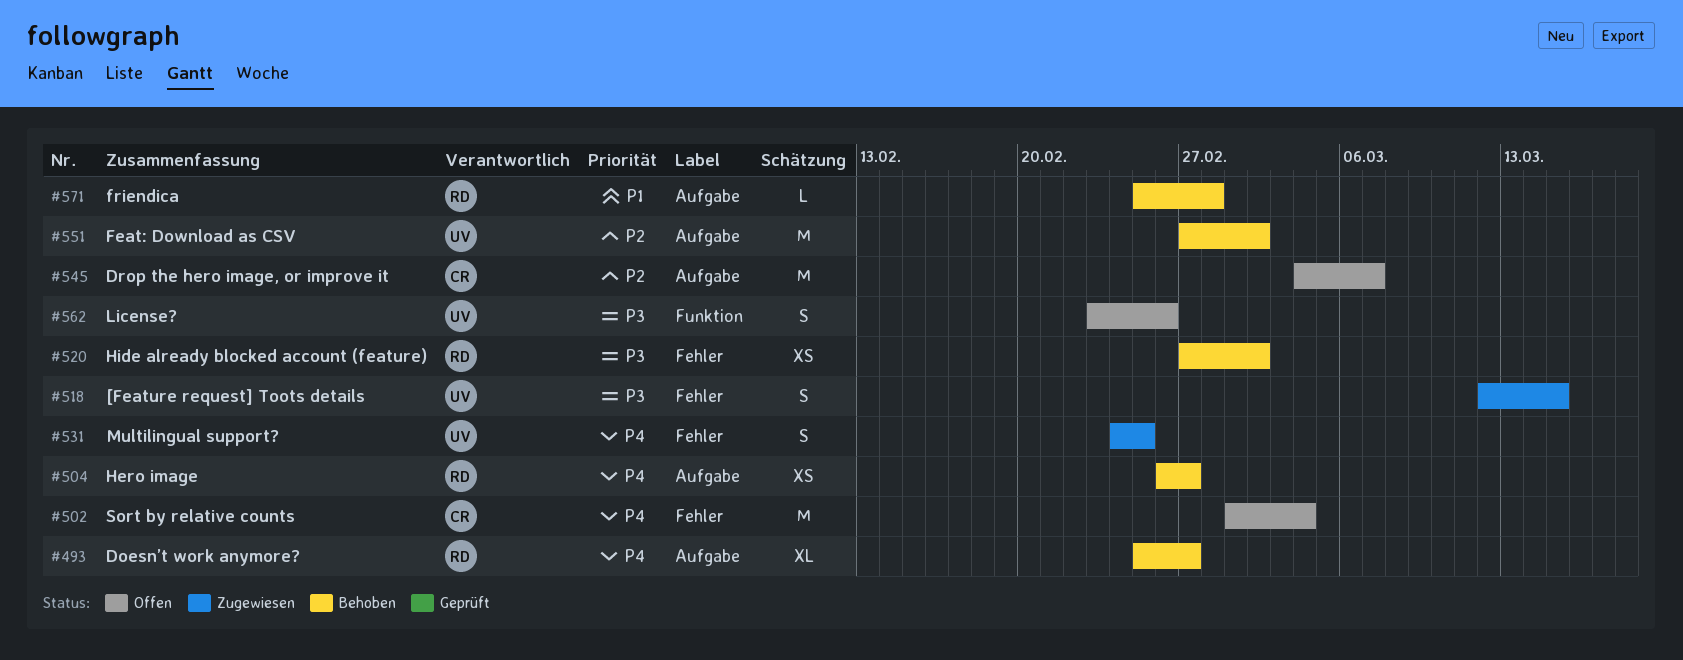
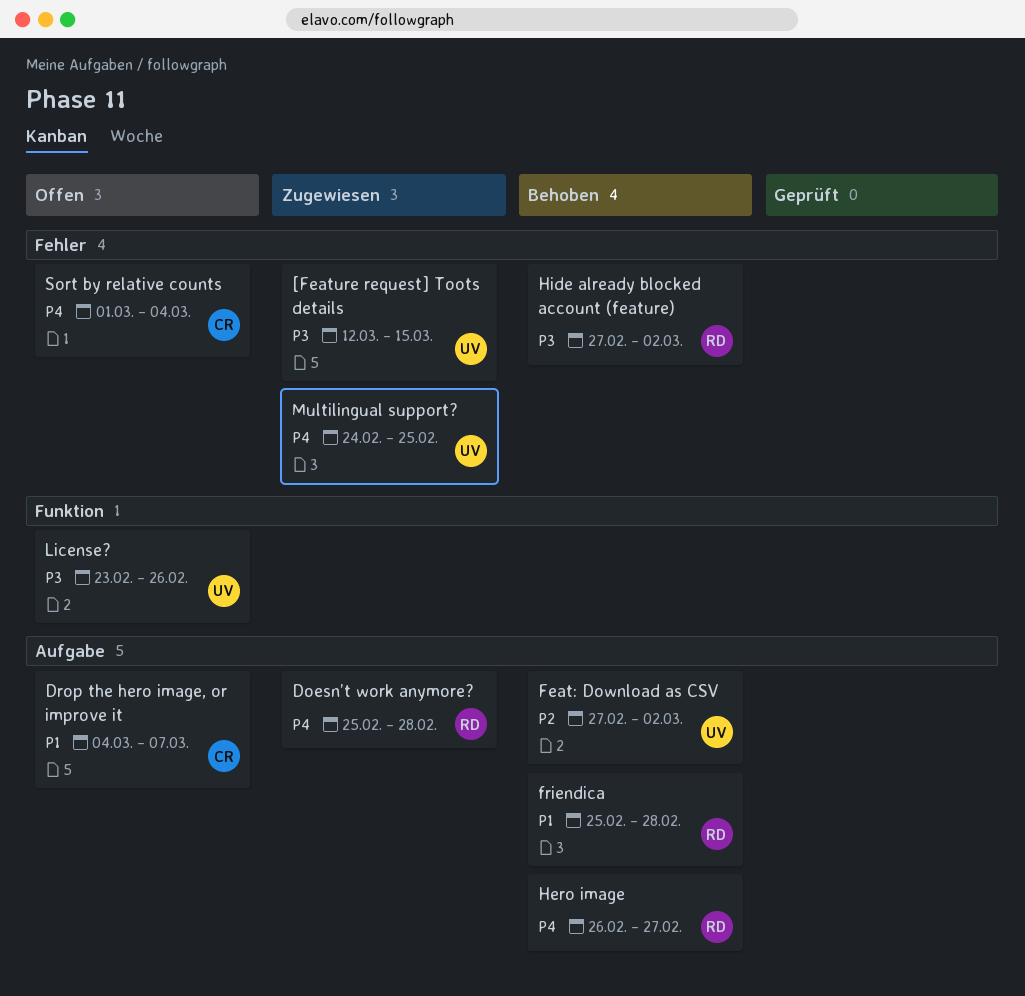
Doesn’t work anymore?, status: Behoben -> Zugewiesen
Doesn’t work anymore?, due: Feb 27 -> Feb 28
Drop the hero image, or improve it, priority: P2 -> P1

